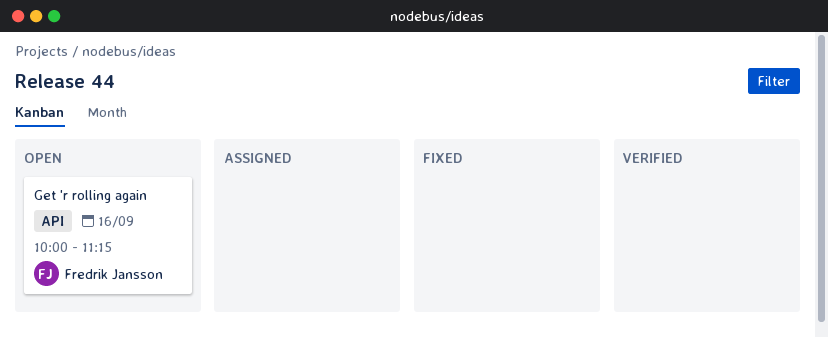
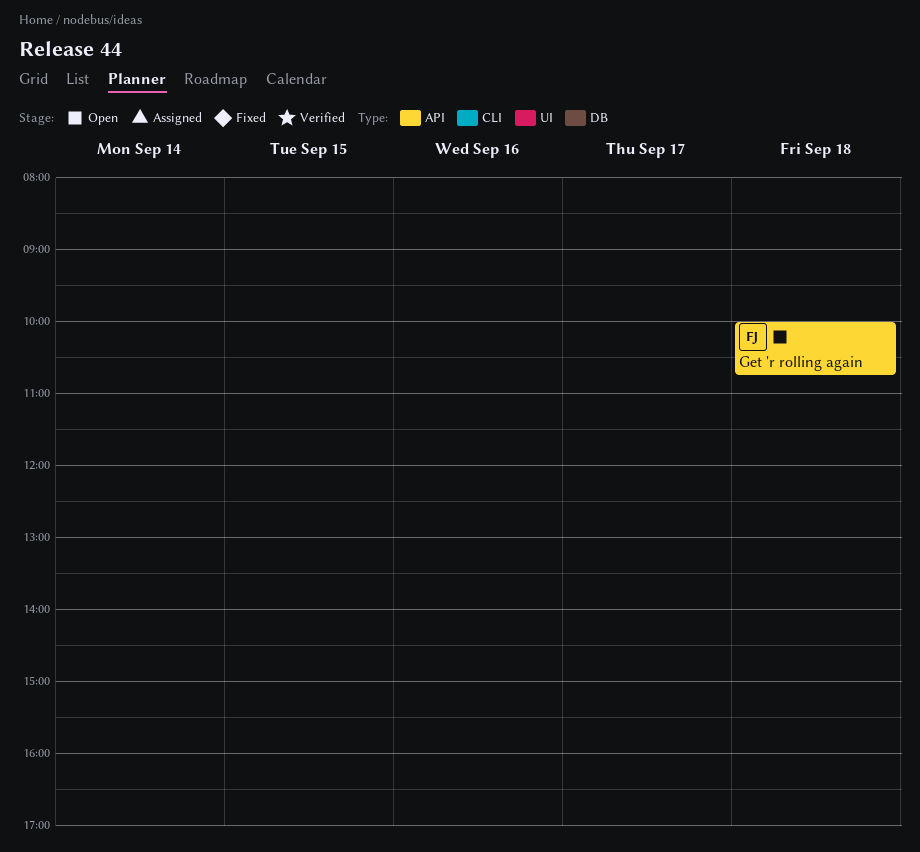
Get 'r rolling again, day: Sep 16 -> Sep 18
Get 'r rolling again, ends: 11:15 -> 10:45

